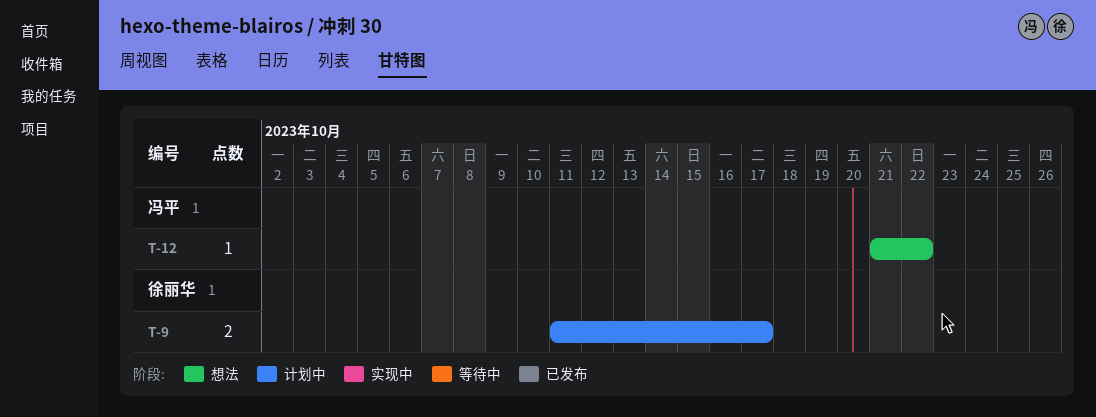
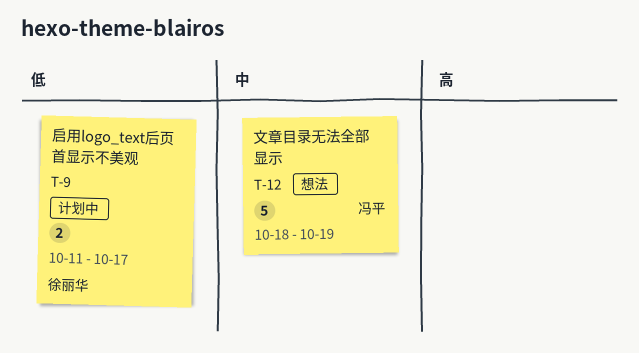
T-12, estimate: 1 -> 5
T-12, start: Oct 21 -> Oct 18
T-12, due: Oct 22 -> Oct 19

